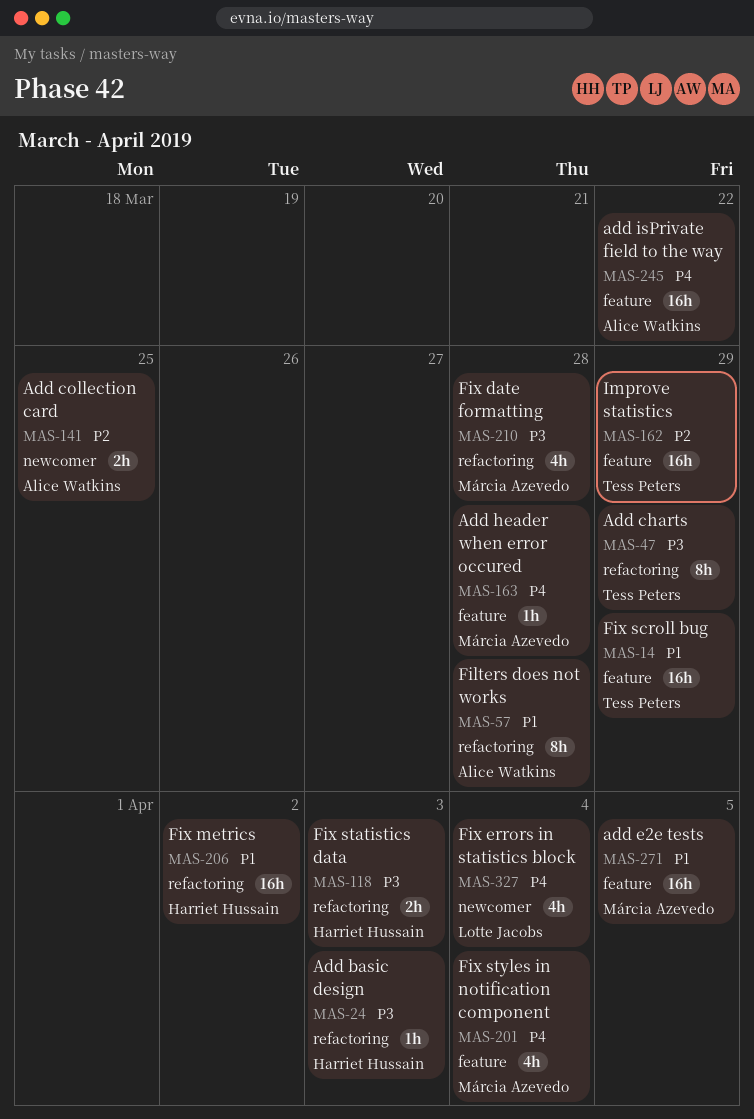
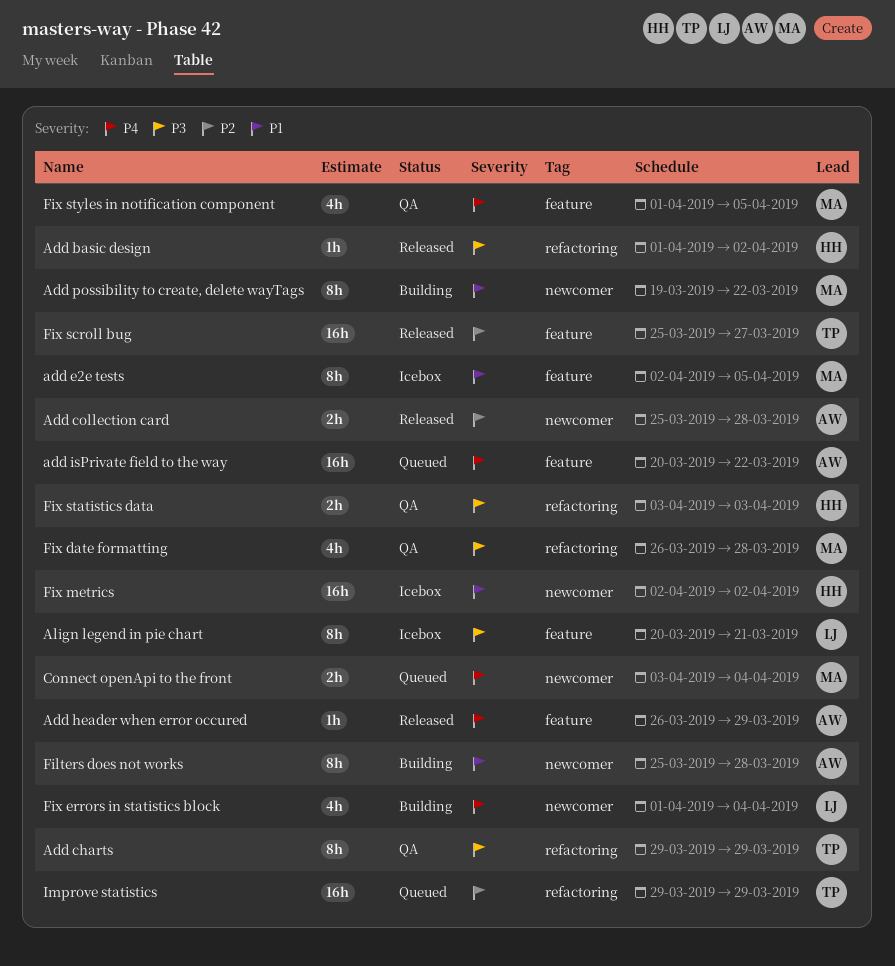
Add basic design, due: Apr 3 -> Apr 2
Add collection card, due: Mar 25 -> Mar 28
add e2e tests, estimate: 16h -> 8h
Add header when error occured, owner: Márcia Azevedo -> Alice Watkins
Add header when error occured, due: Mar 28 -> Mar 29
Add possibility to create, delete wayTags: none -> present
Align legend in pie chart: none -> present
Connect openApi to the front: none -> present
Filters does not works, label: refactoring -> newcomer
Fix metrics, label: refactoring -> newcomer
Fix scroll bug, priority: P1 -> P2
Fix scroll bug, due: Mar 29 -> Mar 27
Fix styles in notification component, due: Apr 4 -> Apr 5
Improve statistics, label: feature -> refactoring

